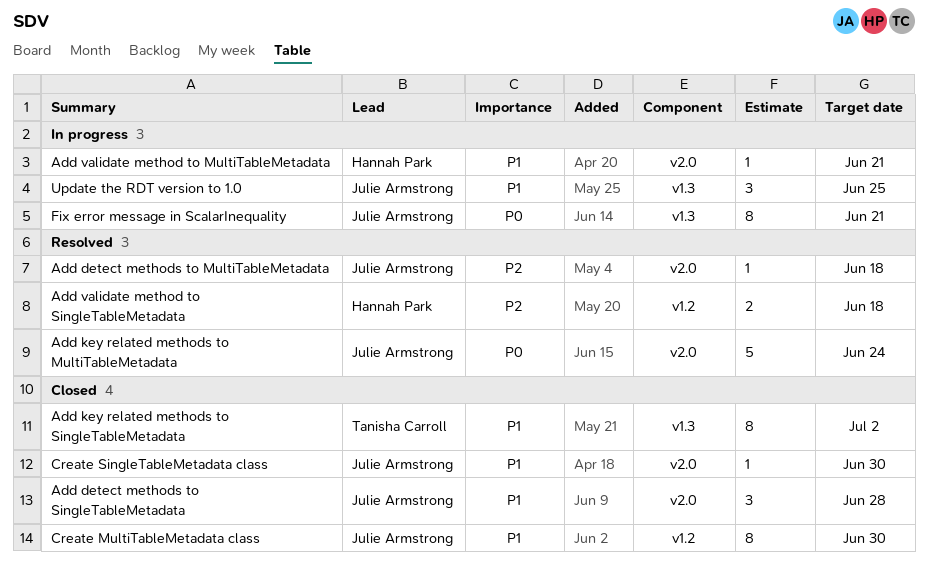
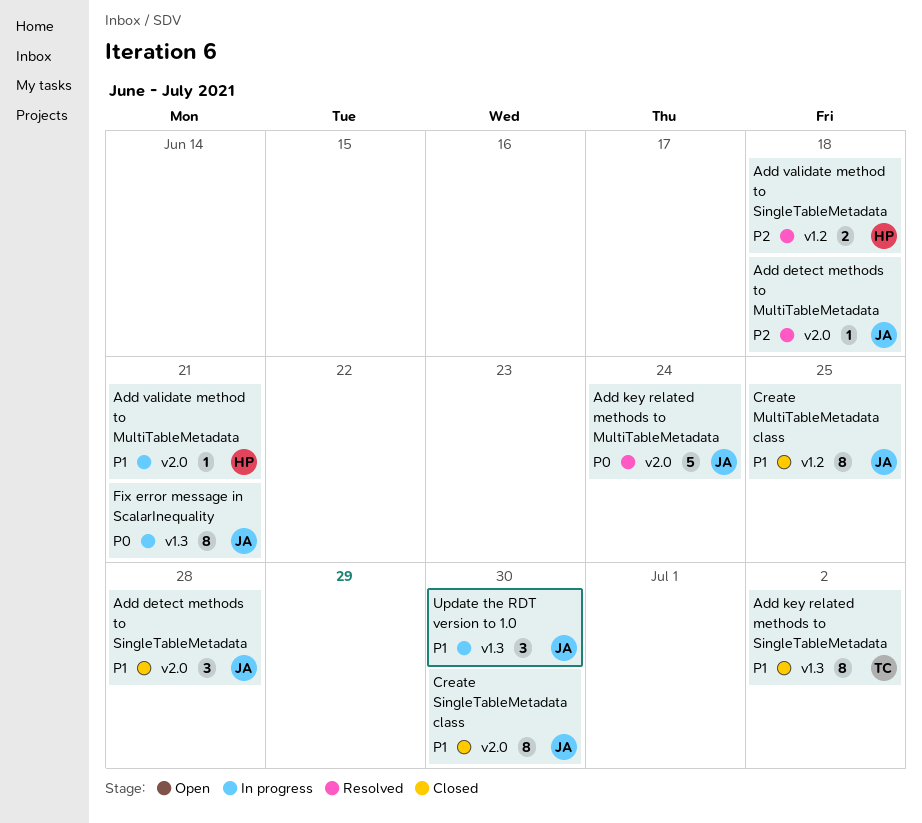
Create MultiTableMetadata class, due: Jun 30 -> Jun 25
Create SingleTableMetadata class, estimate: 1 -> 8
Update the RDT version to 1.0, due: Jun 25 -> Jun 30

